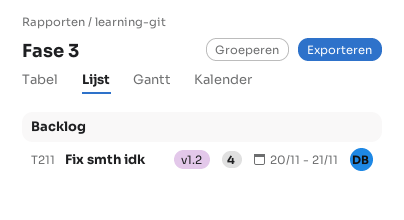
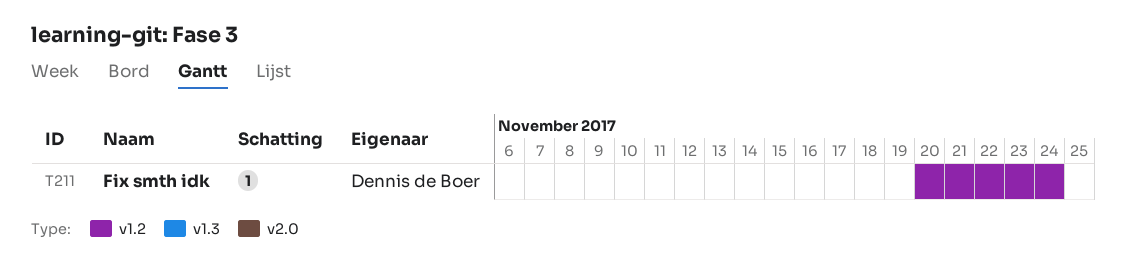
T211, estimate: 4 -> 1
T211, due: Nov 21 -> Nov 24

